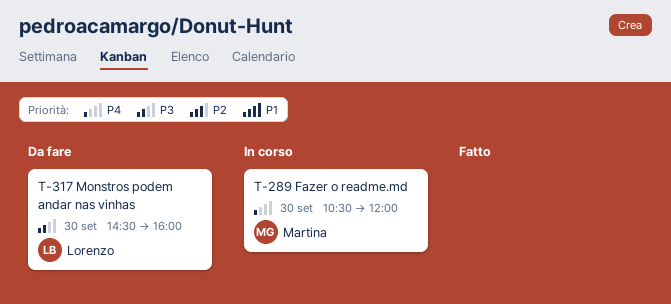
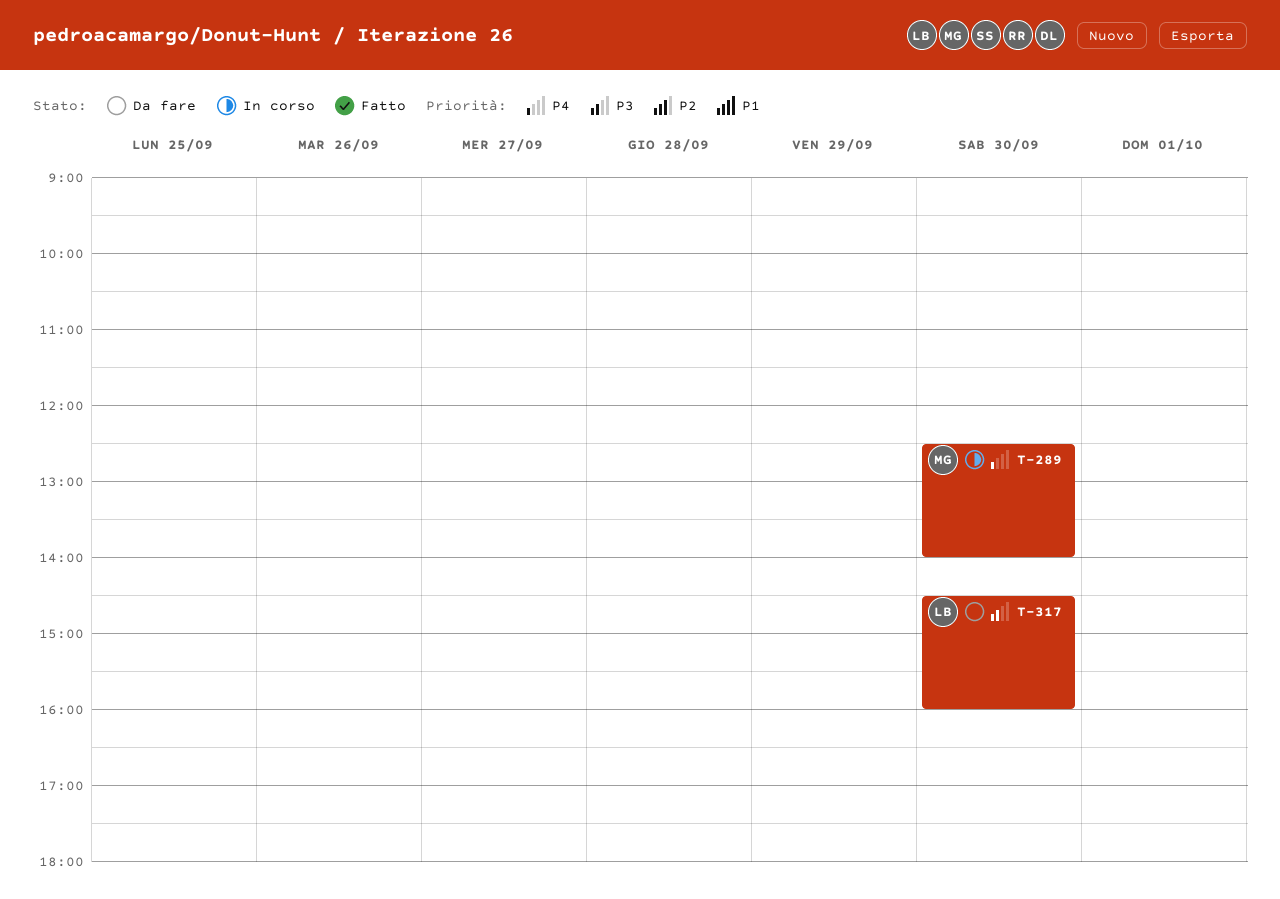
T-289, begins: 10:30 -> 12:30
T-289, ends: 12:00 -> 14:00

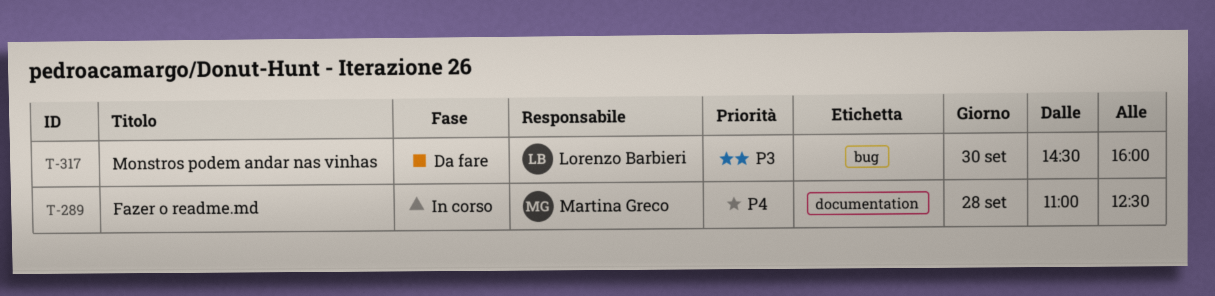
T-289, day: Sep 30 -> Sep 28
T-289, begins: 12:30 -> 11:00
T-289, ends: 14:00 -> 12:30

